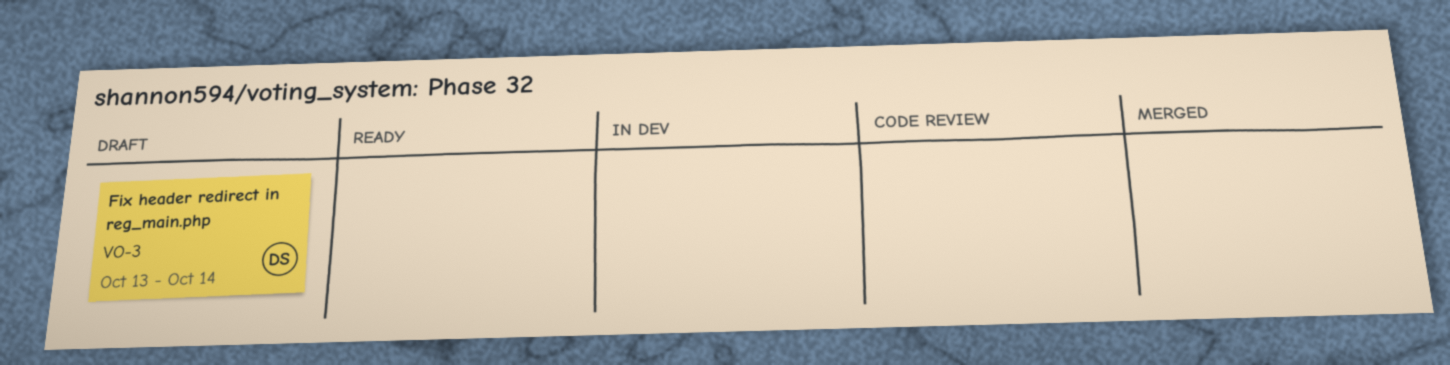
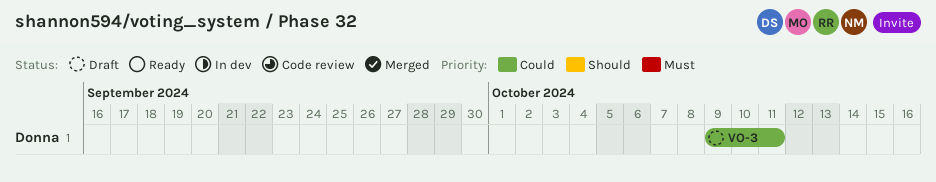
VO-3, start: Oct 13 -> Oct 9
VO-3, due: Oct 14 -> Oct 11

